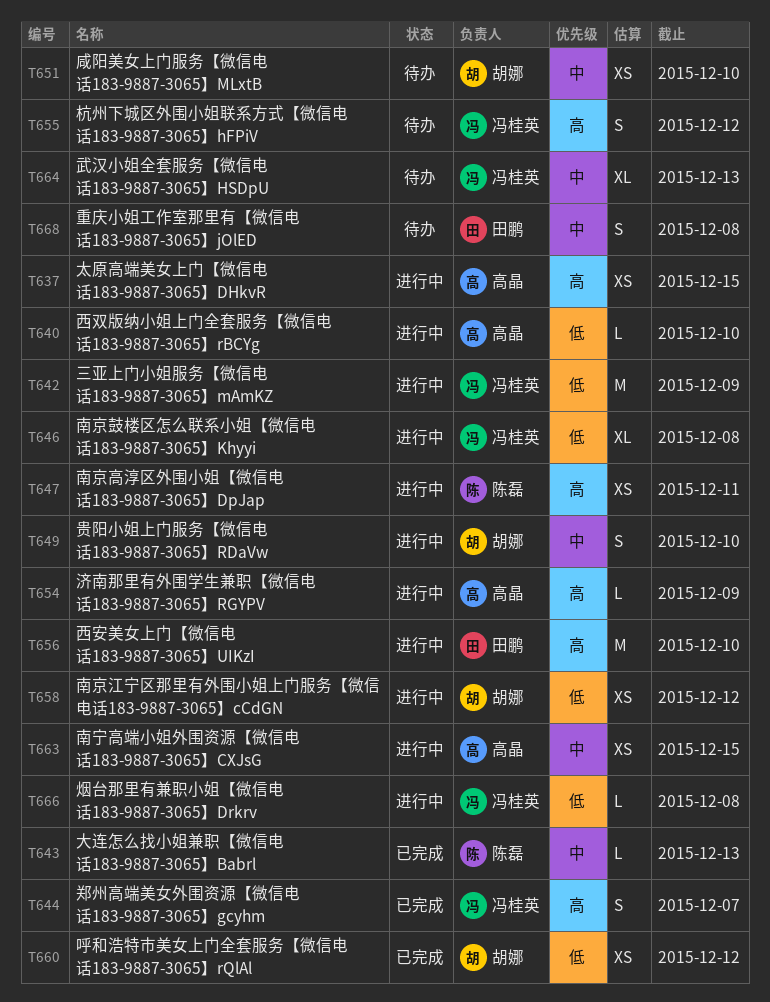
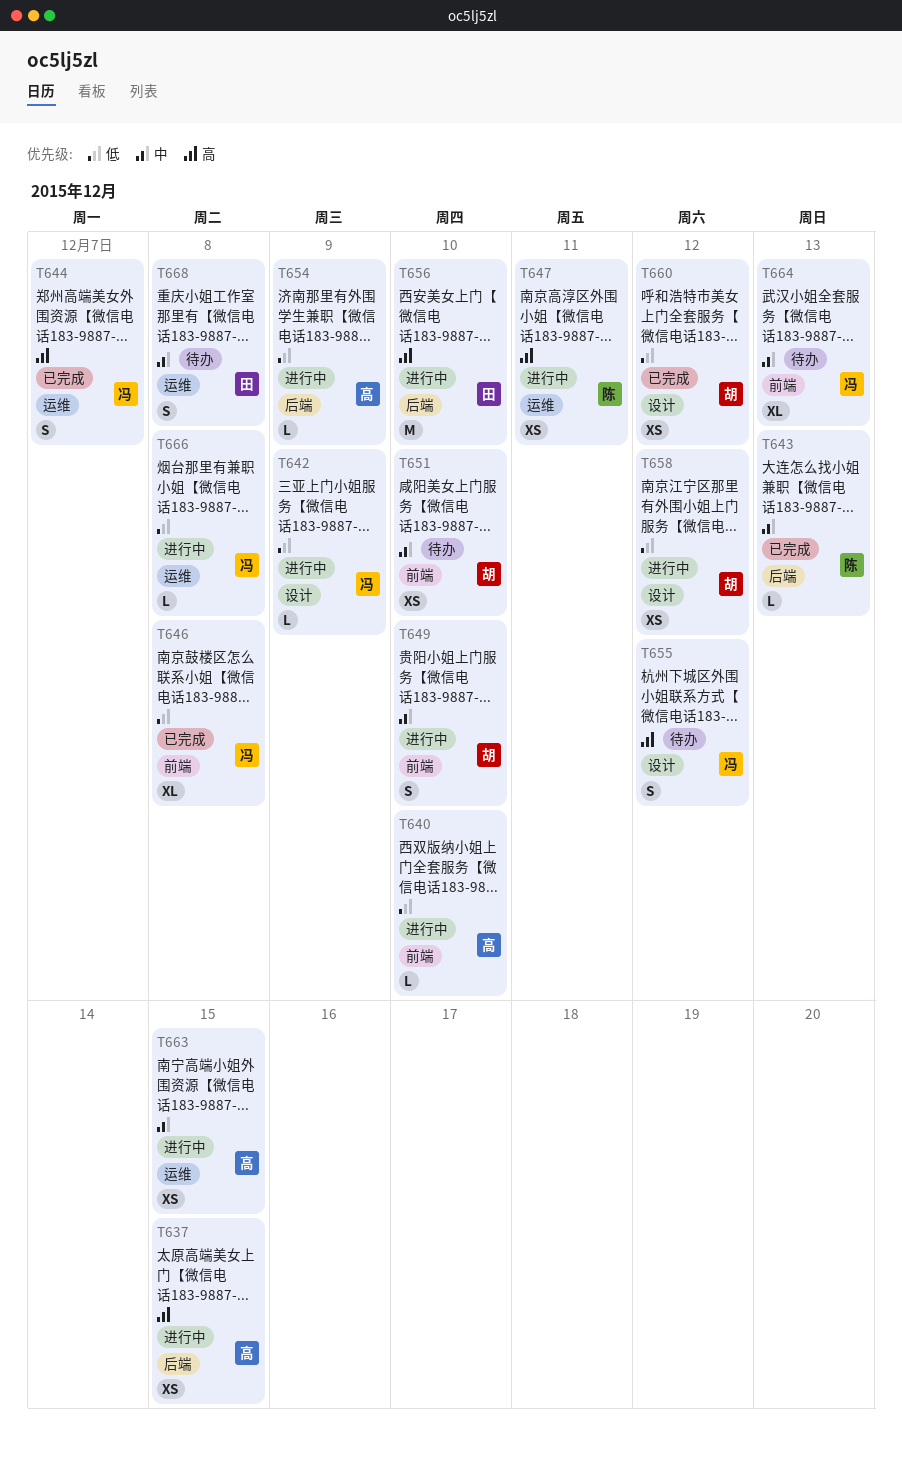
T642, estimate: M -> L
T646, status: 进行中 -> 已完成
T654, priority: 高 -> 低

